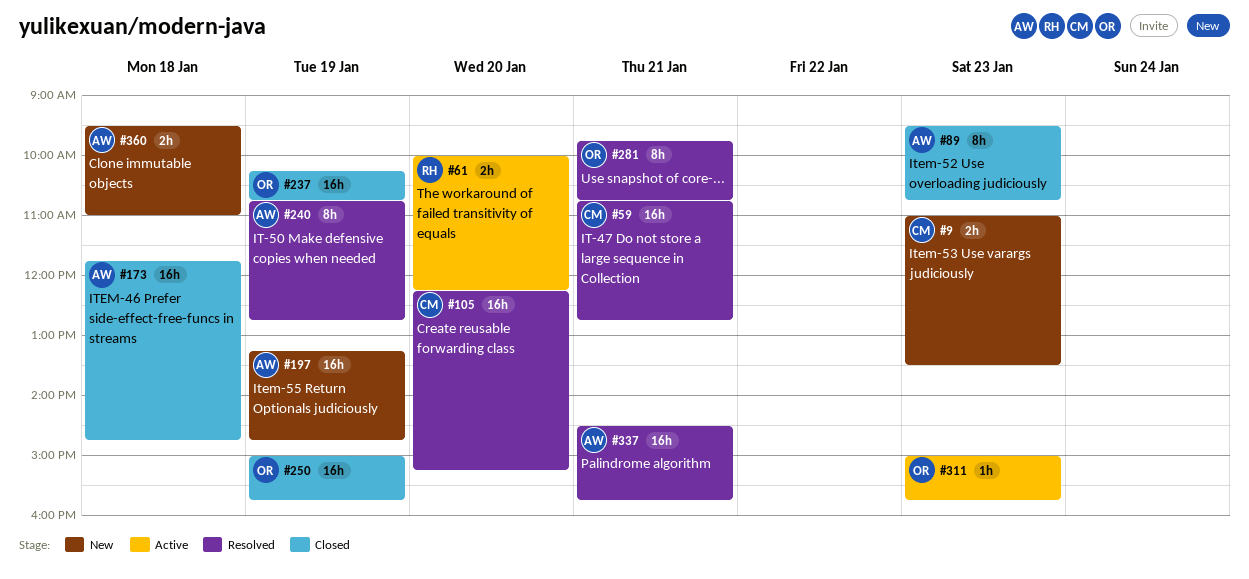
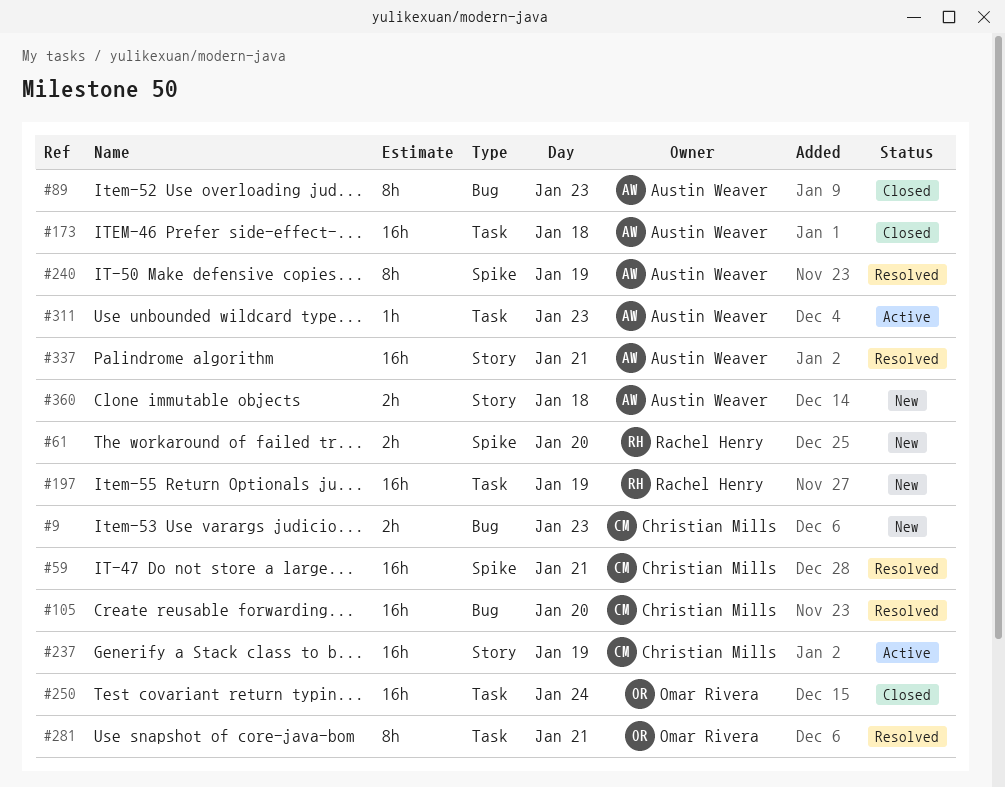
#61, status: Active -> New
#197, owner: Austin Weaver -> Rachel Henry
#237, status: Closed -> Active
#237, owner: Omar Rivera -> Christian Mills
#250, day: Jan 19 -> Jan 24
#311, owner: Omar Rivera -> Austin Weaver

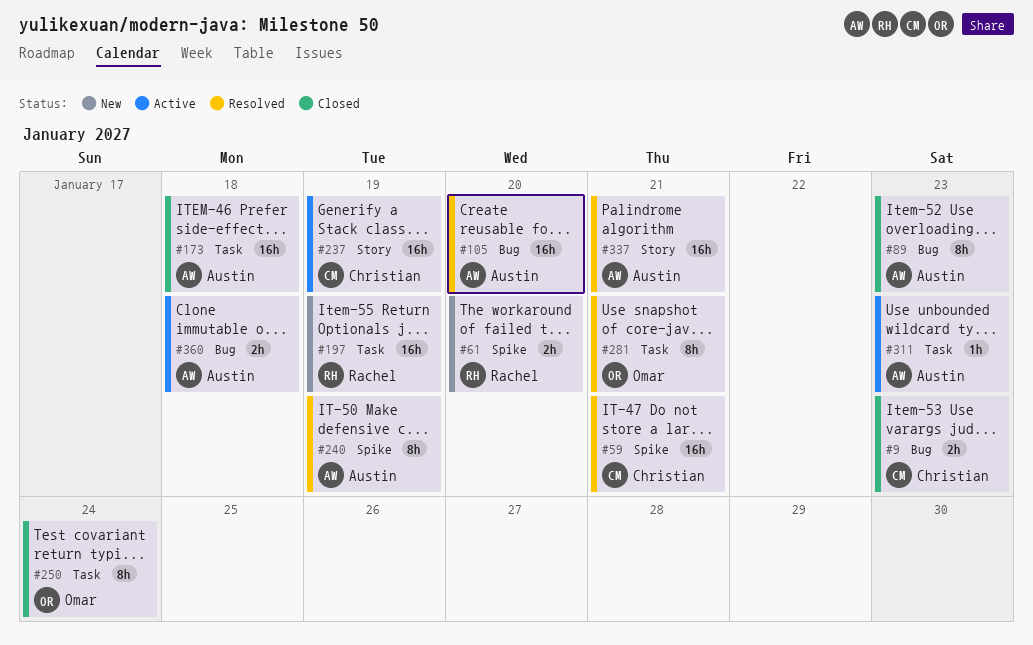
#9, status: New -> Closed
#105, owner: Christian Mills -> Austin Weaver
#250, estimate: 16h -> 8h
#360, status: New -> Active
#360, label: Story -> Bug

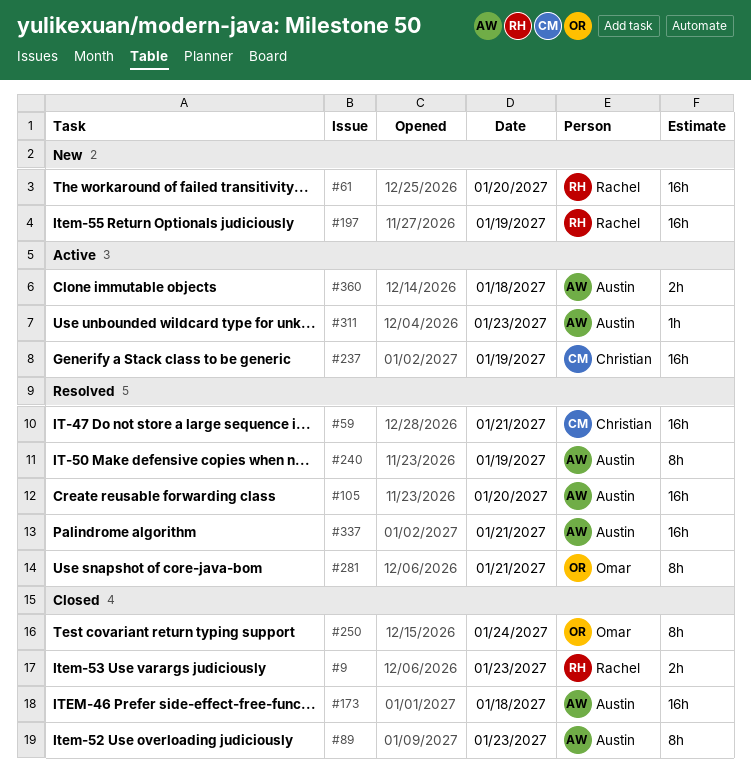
#9, owner: Christian -> Rachel
#61, estimate: 2h -> 16h

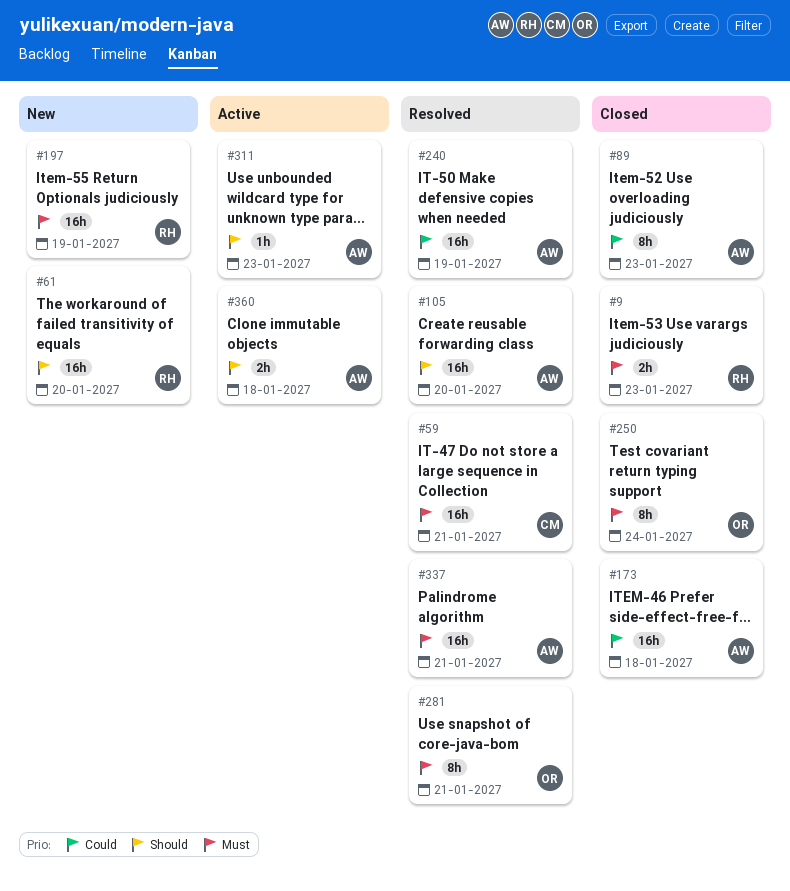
#237: present -> none
#240, estimate: 8h -> 16h

